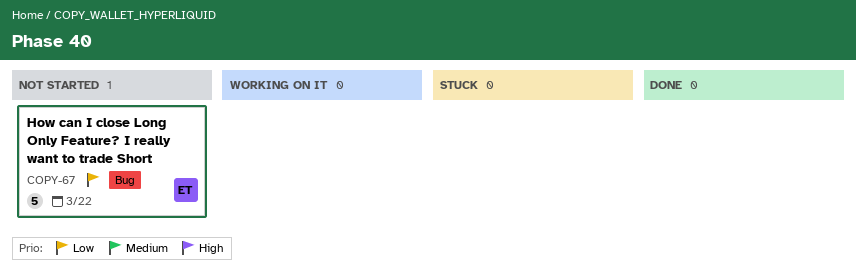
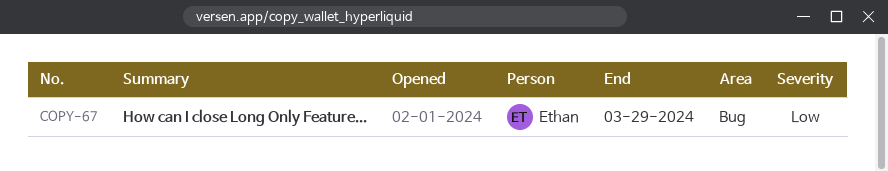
COPY-67, due: Mar 22 -> Mar 29

